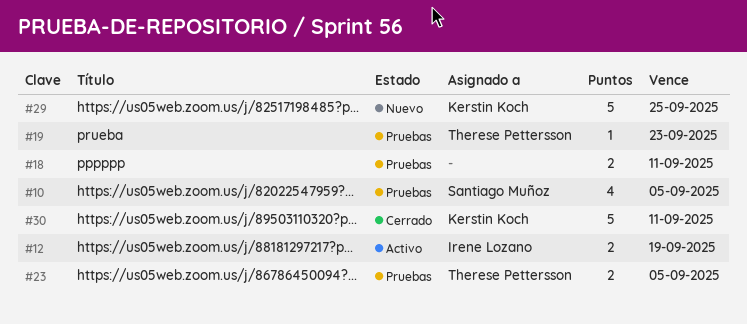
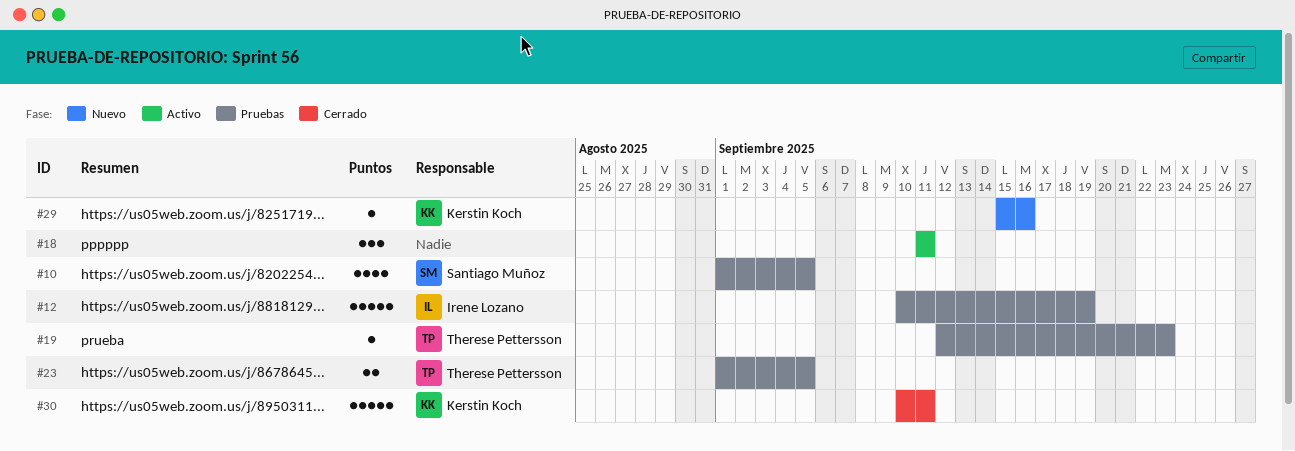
#12, status: Activo -> Pruebas
#12, estimate: 2 -> 5
#18, status: Pruebas -> Activo
#18, estimate: 2 -> 3
#29, estimate: 5 -> 1
#29, due: Sep 25 -> Sep 16

